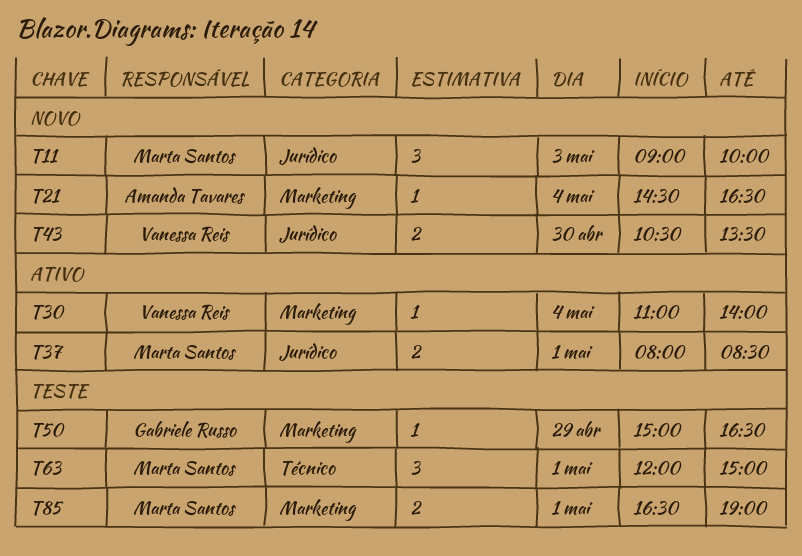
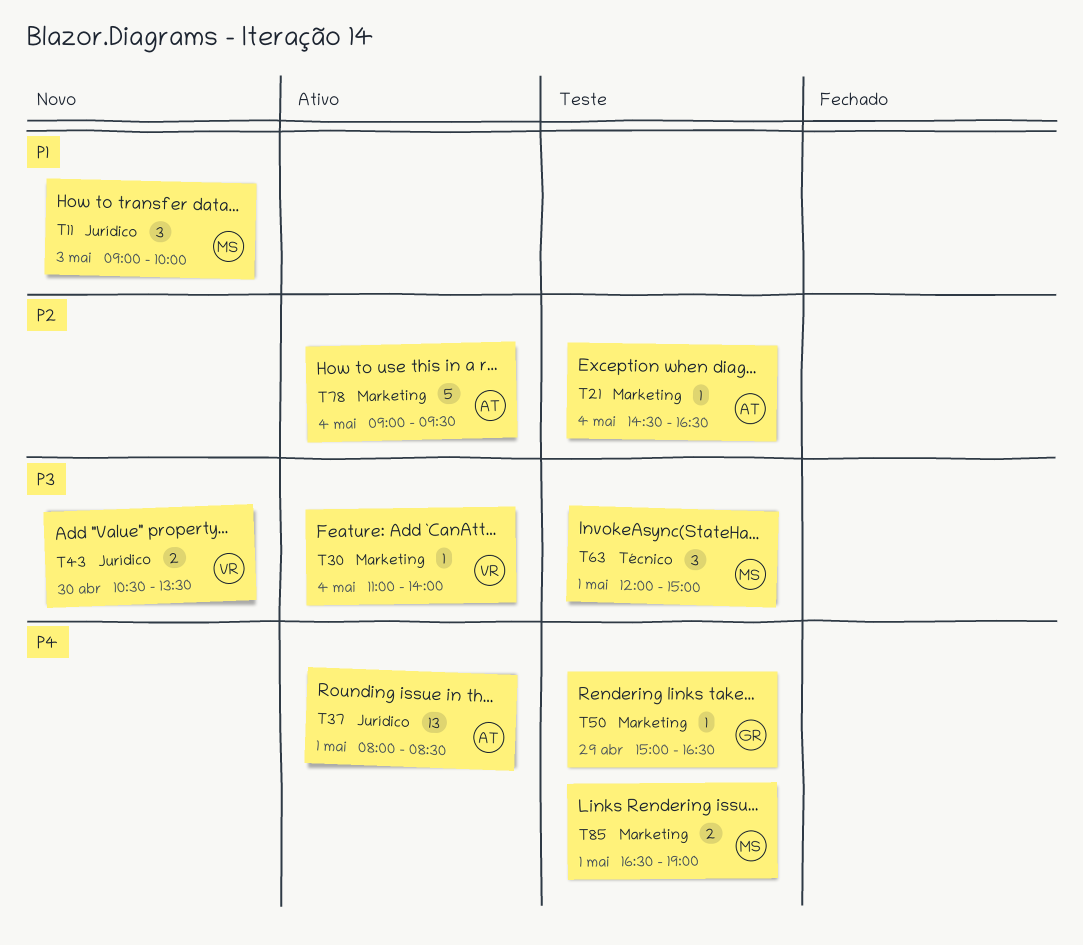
T21, status: Novo -> Teste
T37, owner: Marta Santos -> Amanda Tavares
T37, estimate: 2 -> 13
T78: none -> present

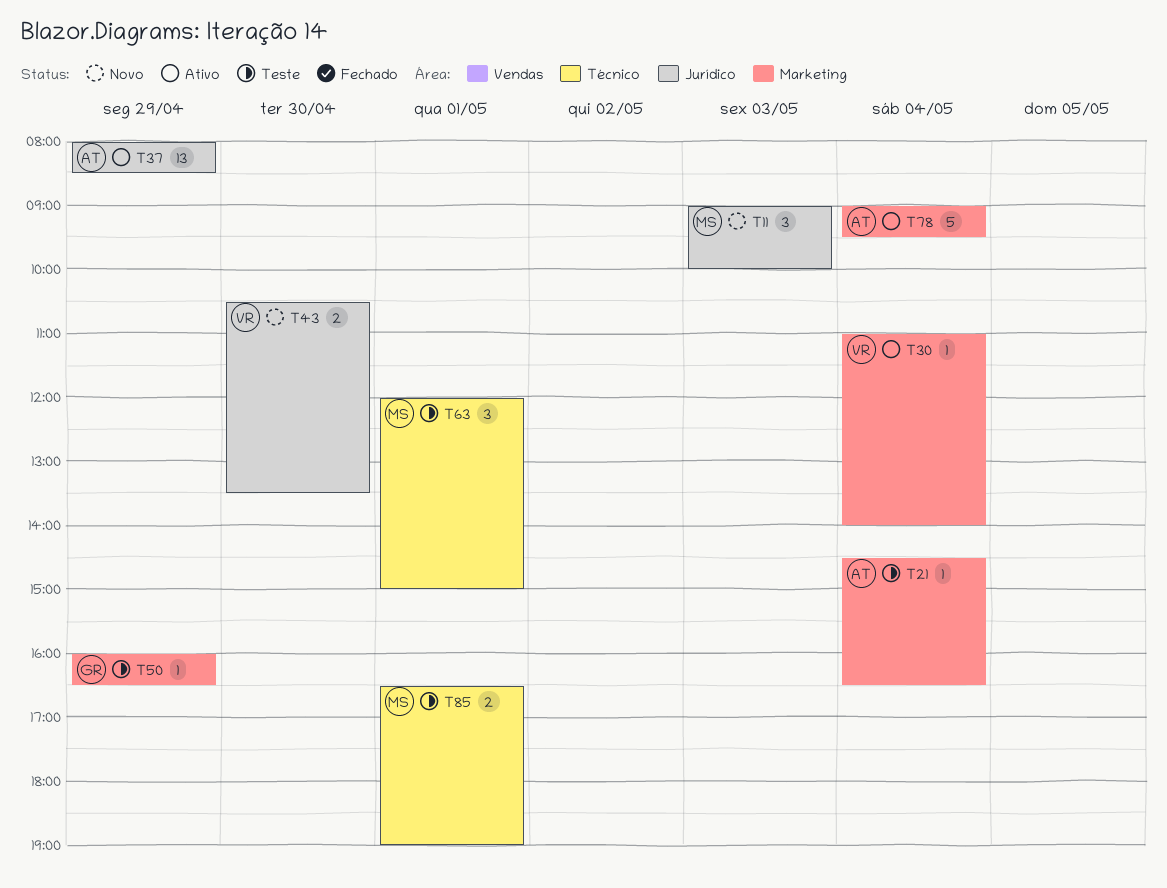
T37, day: May 1 -> Apr 29
T50, begins: 15:00 -> 16:00
T85, label: Marketing -> Técnico

